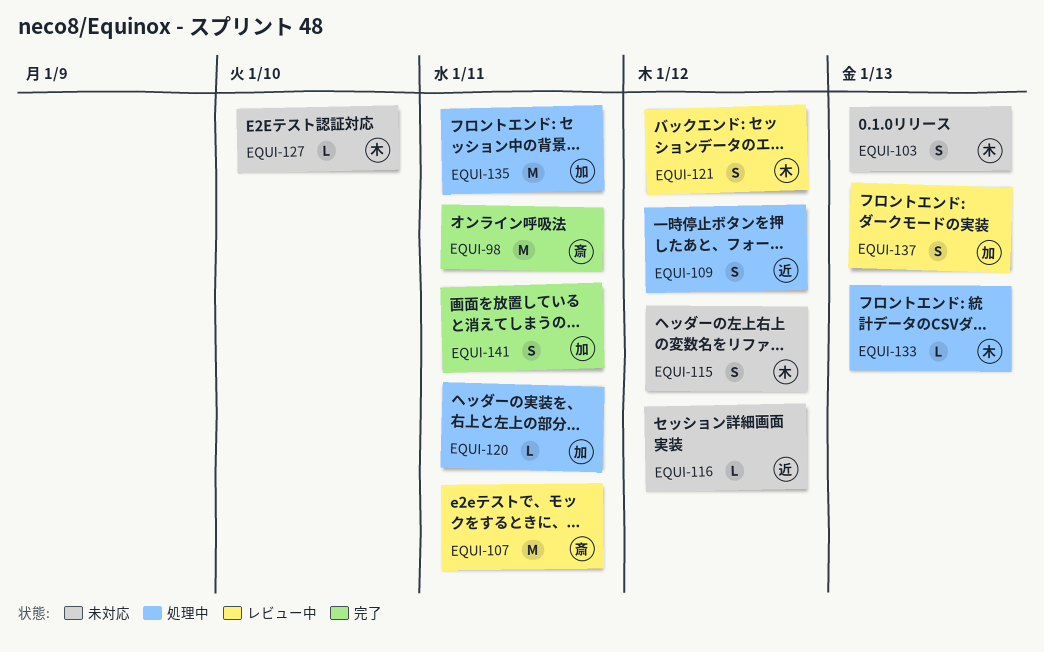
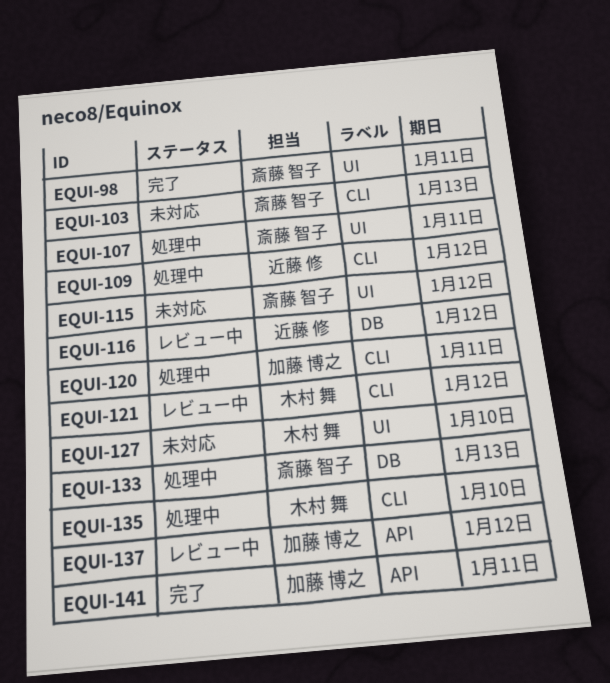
EQUI-103, owner: 木村 舞 -> 斎藤 智子
EQUI-107, status: レビュー中 -> 処理中
EQUI-115, owner: 木村 舞 -> 斎藤 智子
EQUI-116, status: 未対応 -> レビュー中
EQUI-133, owner: 木村 舞 -> 斎藤 智子
EQUI-135, owner: 加藤 博之 -> 木村 舞
EQUI-135, due: Jan 11 -> Jan 10
EQUI-137, due: Jan 13 -> Jan 12

